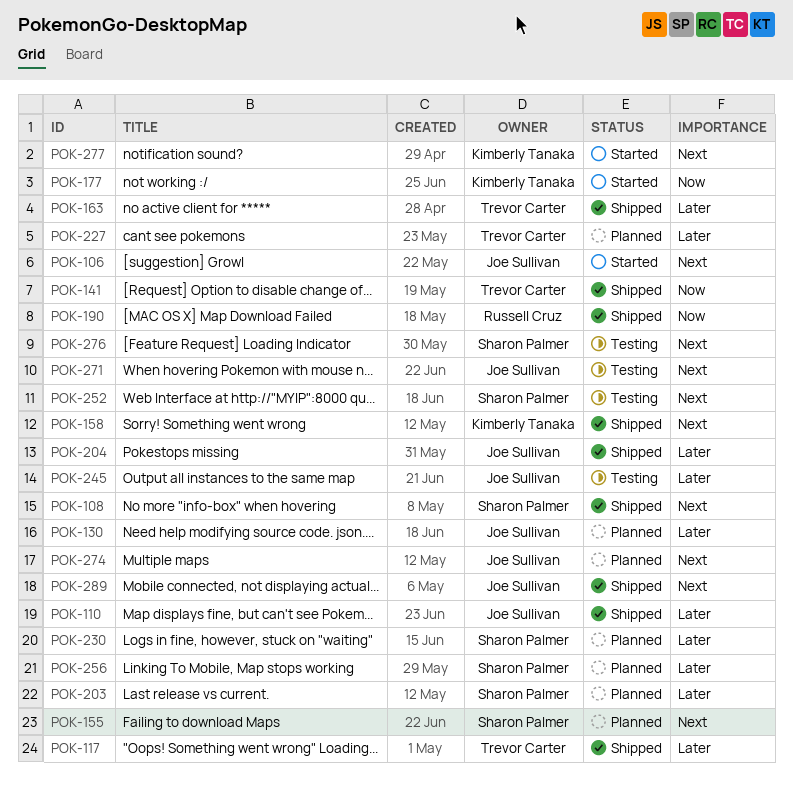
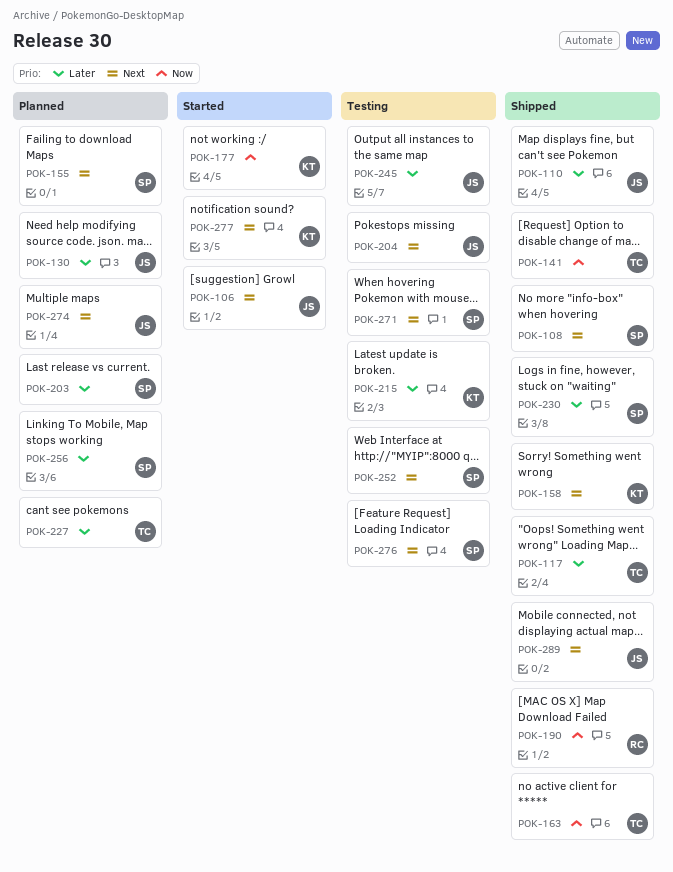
POK-163, priority: Later -> Now
POK-204, status: Shipped -> Testing
POK-204, priority: Later -> Next
POK-215: none -> present
POK-230, status: Planned -> Shipped
POK-271, owner: Joe Sullivan -> Sharon Palmer

